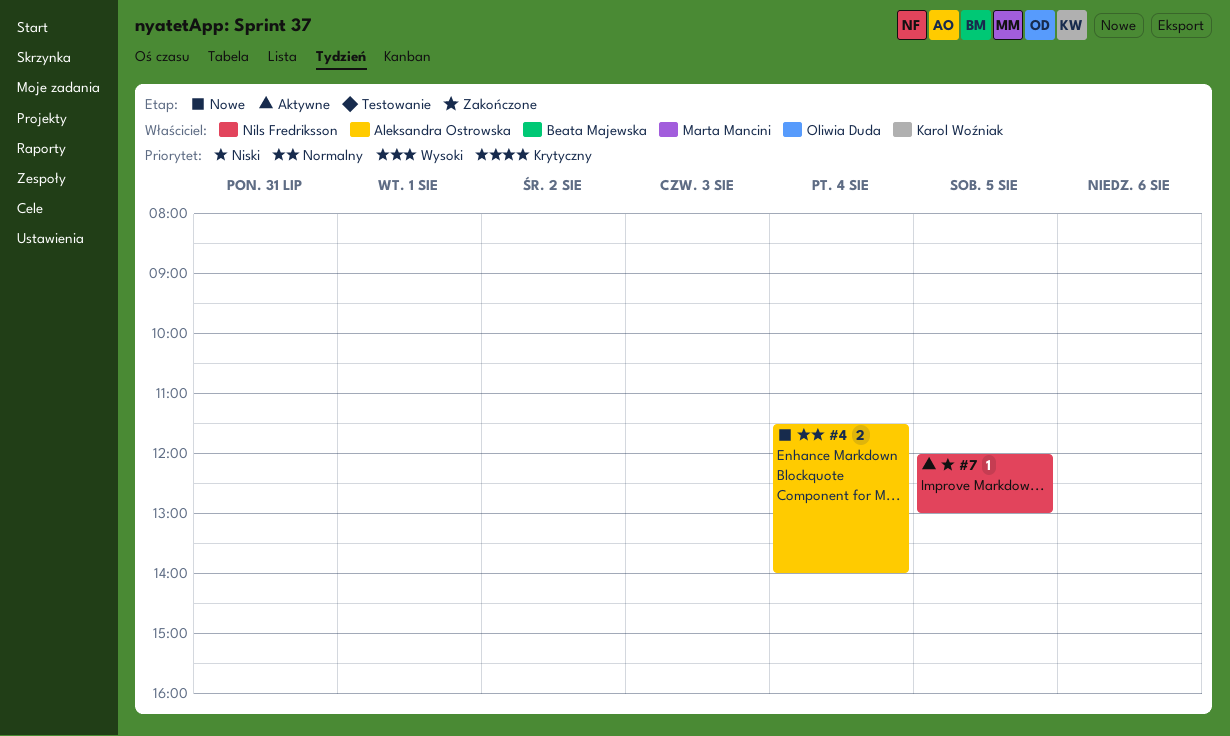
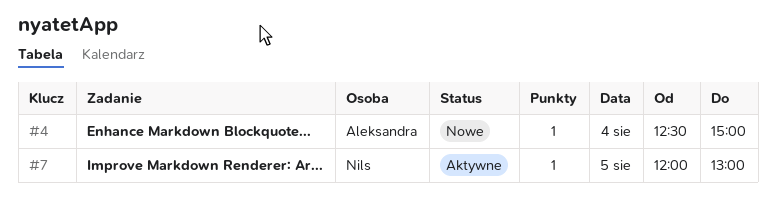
#4, estimate: 2 -> 1
#4, begins: 11:30 -> 12:30
#4, ends: 14:00 -> 15:00

